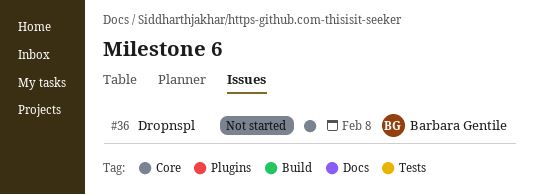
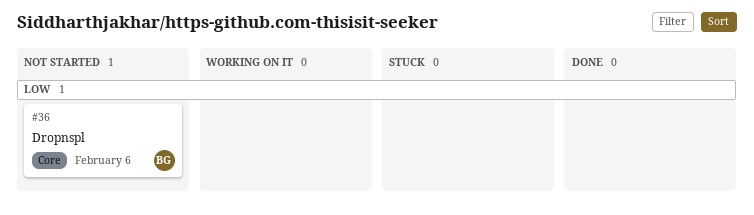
#36, due: Feb 8 -> Feb 6

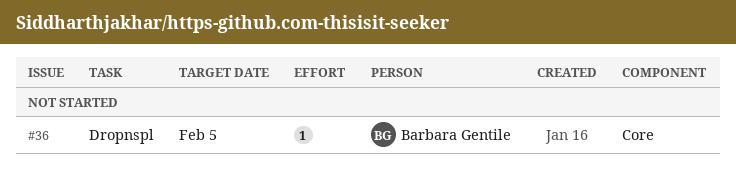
#36, due: Feb 6 -> Feb 5

